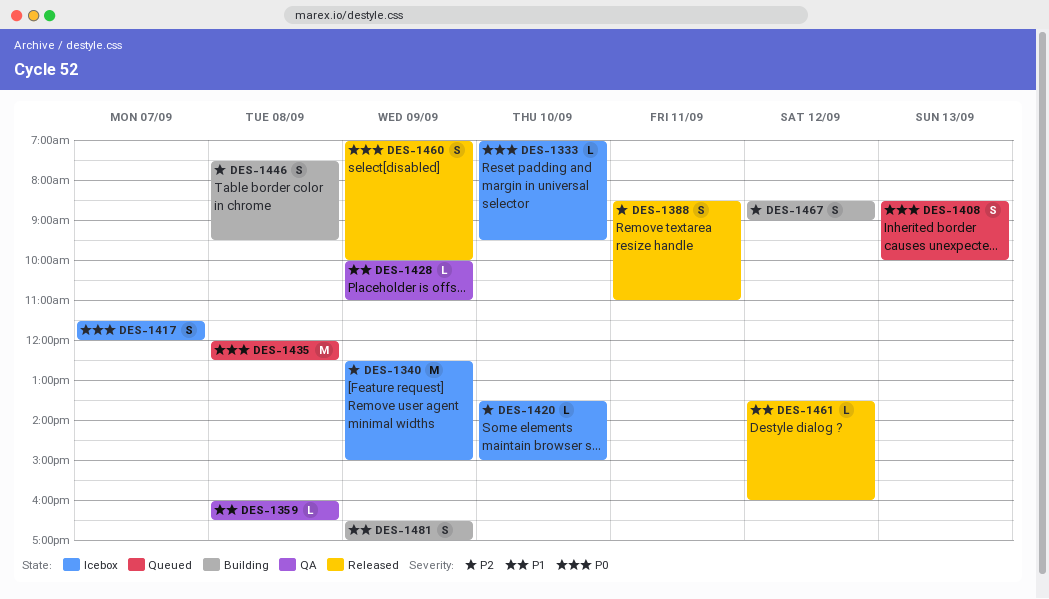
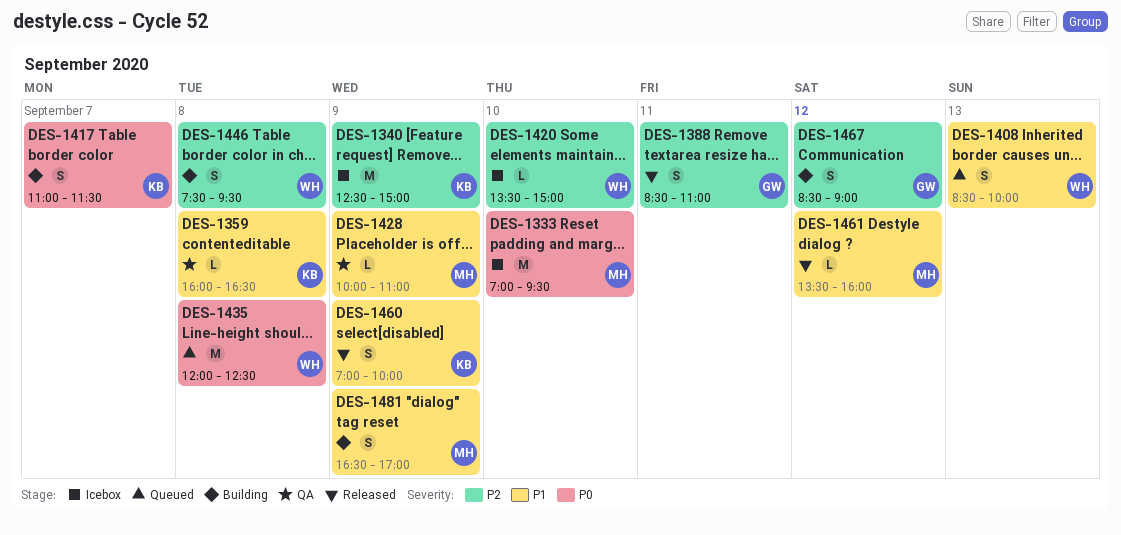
DES-1333, estimate: L -> M
DES-1408, priority: P0 -> P1
DES-1417, status: Icebox -> Building
DES-1417, begins: 11:30 -> 11:00
DES-1417, ends: 12:00 -> 11:30
DES-1460, priority: P0 -> P1

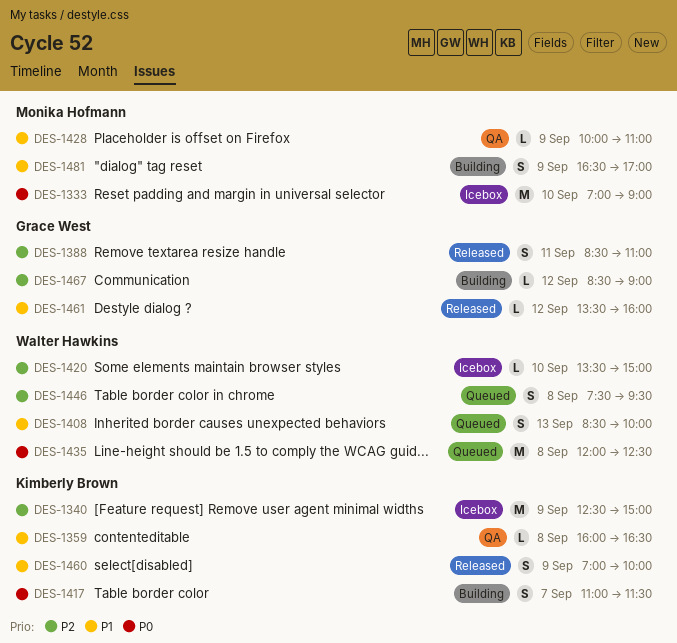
DES-1333, ends: 09:30 -> 09:00
DES-1446, status: Building -> Queued
DES-1461, owner: Monika Hofmann -> Grace West
DES-1467, estimate: S -> L

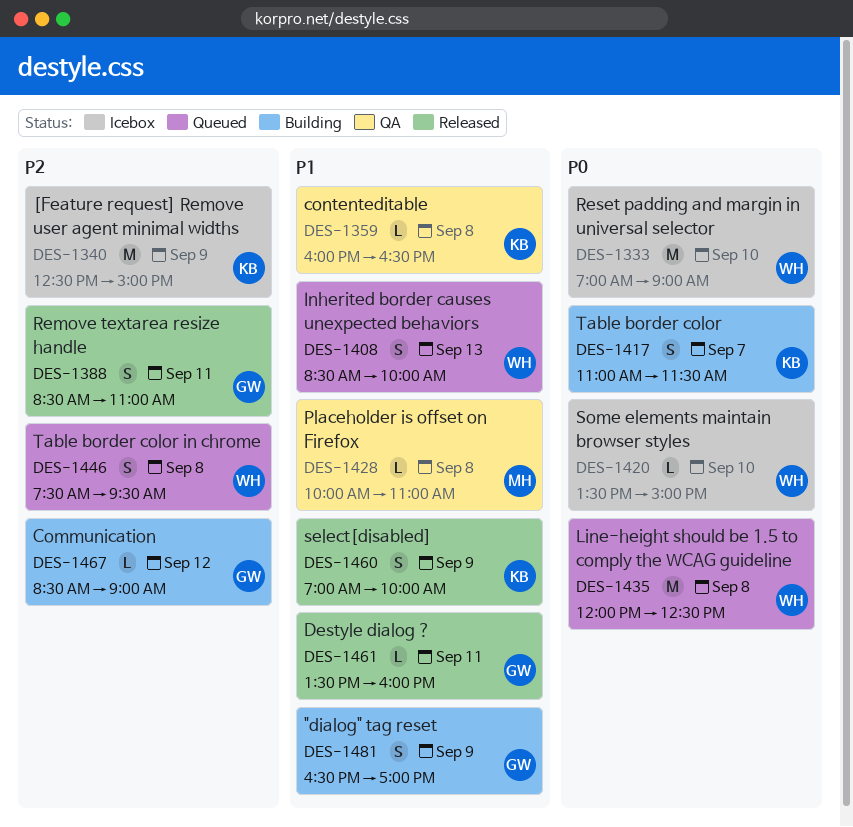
DES-1333, owner: Monika Hofmann -> Walter Hawkins
DES-1420, priority: P2 -> P0
DES-1428, day: Sep 9 -> Sep 8
DES-1461, day: Sep 12 -> Sep 11
DES-1481, owner: Monika Hofmann -> Grace West

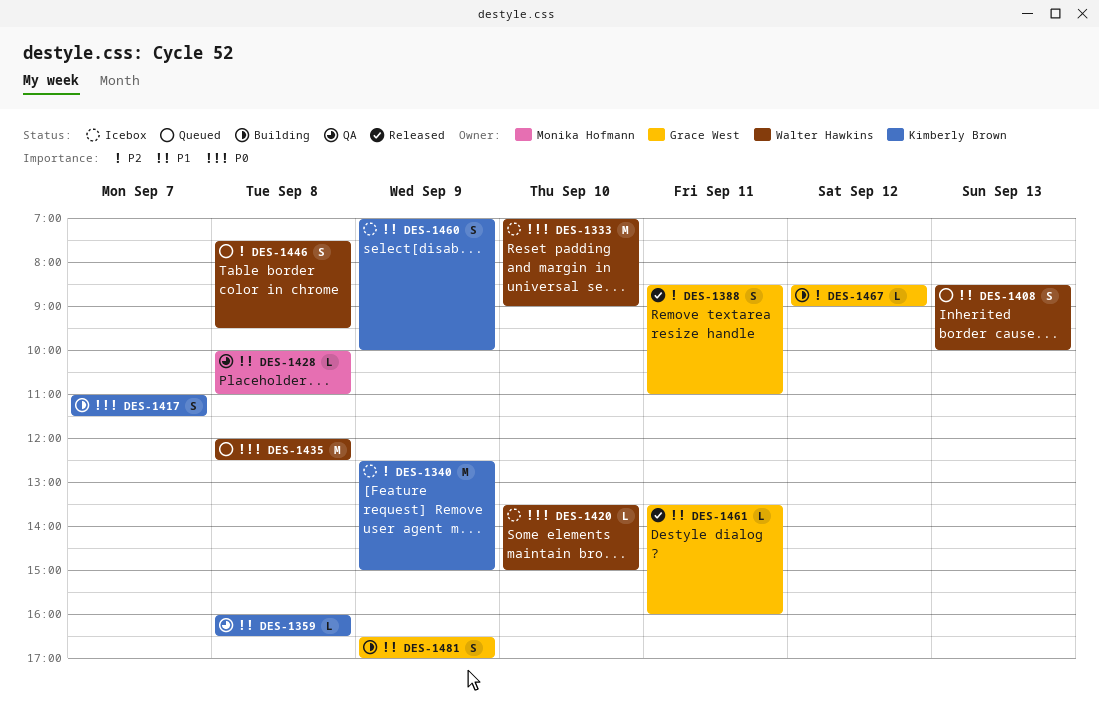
DES-1460, status: Released -> Icebox

